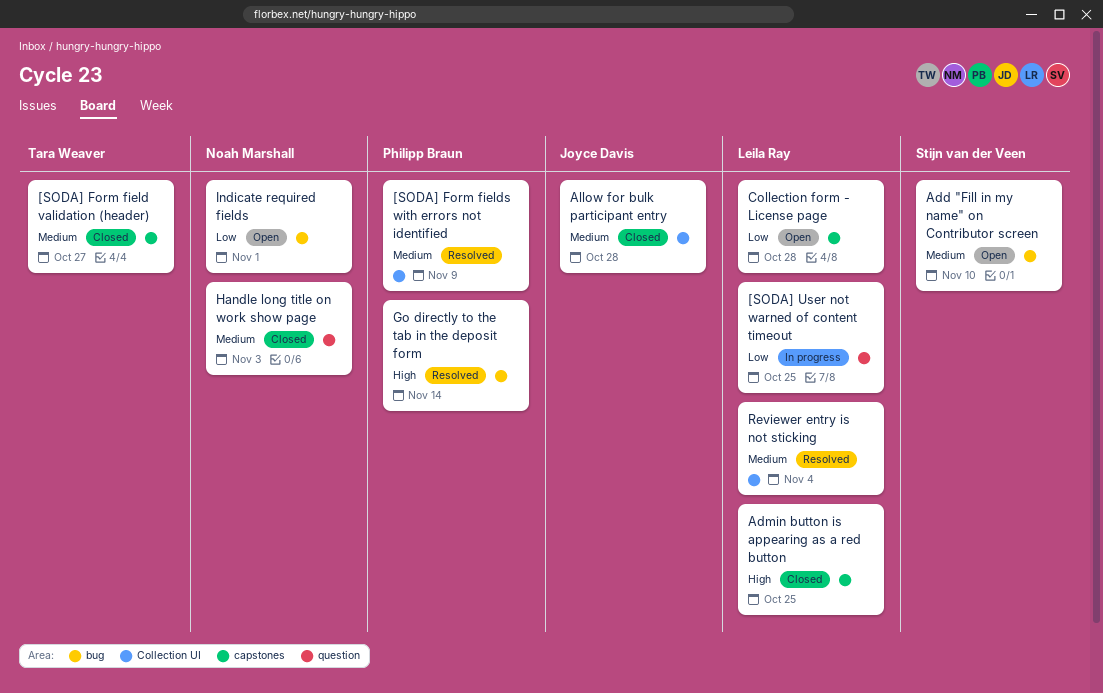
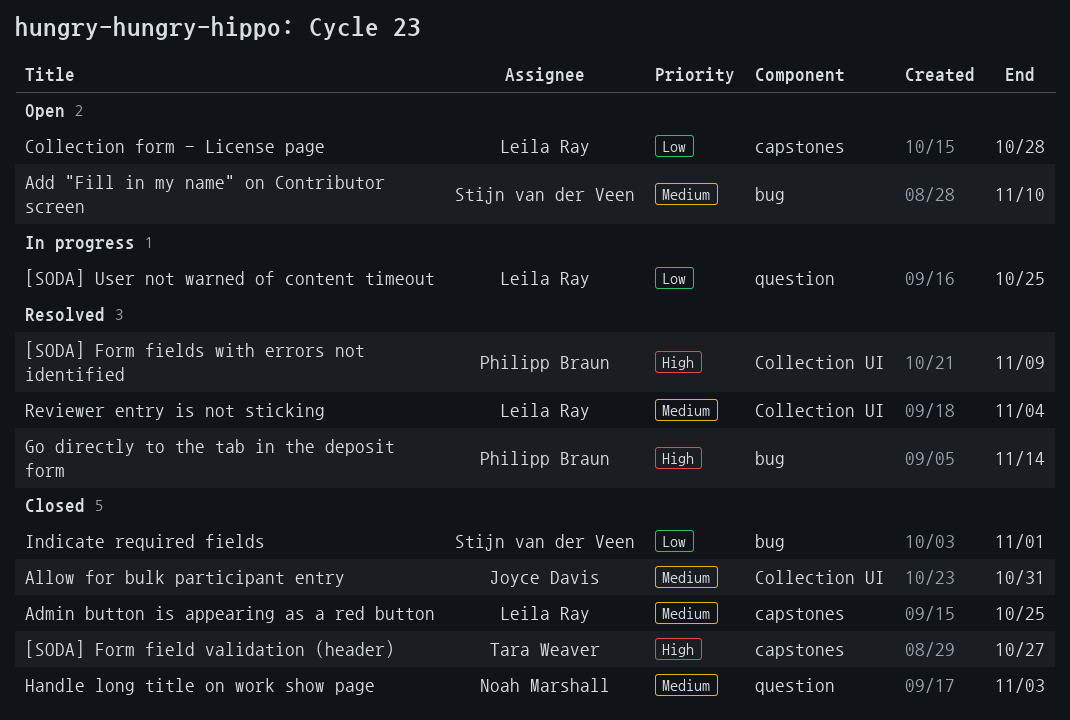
[SODA] Form field validation (header), priority: Medium -> High
[SODA] Form fields with errors not identified, priority: Medium -> High
Admin button is appearing as a red button, priority: High -> Medium
Allow for bulk participant entry, due: Oct 28 -> Oct 31
Indicate required fields, status: Open -> Closed
Indicate required fields, owner: Noah Marshall -> Stijn van der Veen

